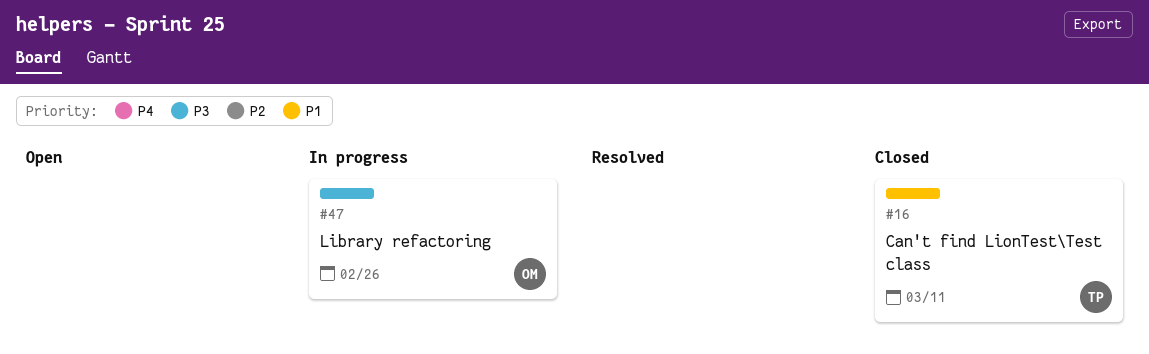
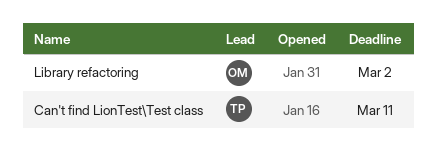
Library refactoring, due: Feb 26 -> Mar 2

